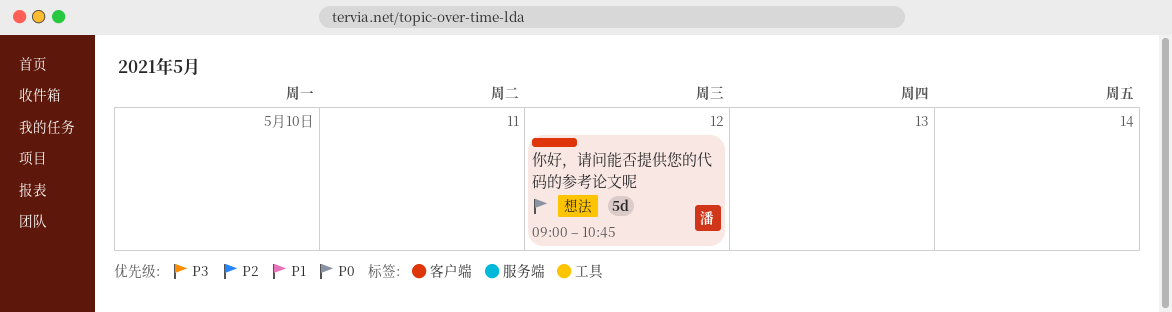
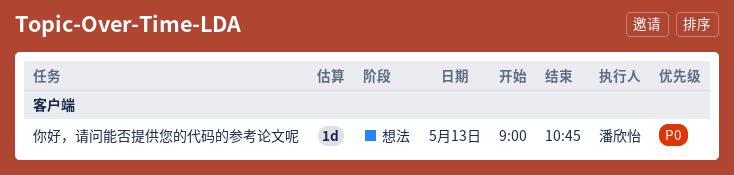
你好，请问能否提供您的代码的参考论文呢, estimate: 5d -> 1d
你好，请问能否提供您的代码的参考论文呢, day: May 12 -> May 13

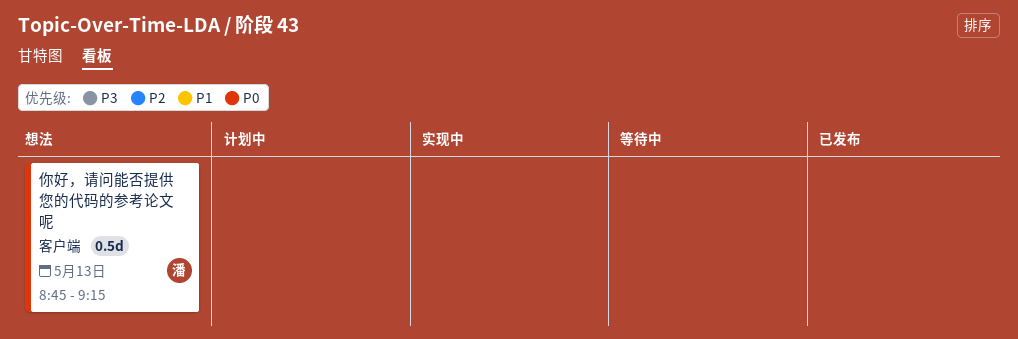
你好，请问能否提供您的代码的参考论文呢, estimate: 1d -> 0.5d
你好，请问能否提供您的代码的参考论文呢, begins: 09:00 -> 08:45
你好，请问能否提供您的代码的参考论文呢, ends: 10:45 -> 09:15

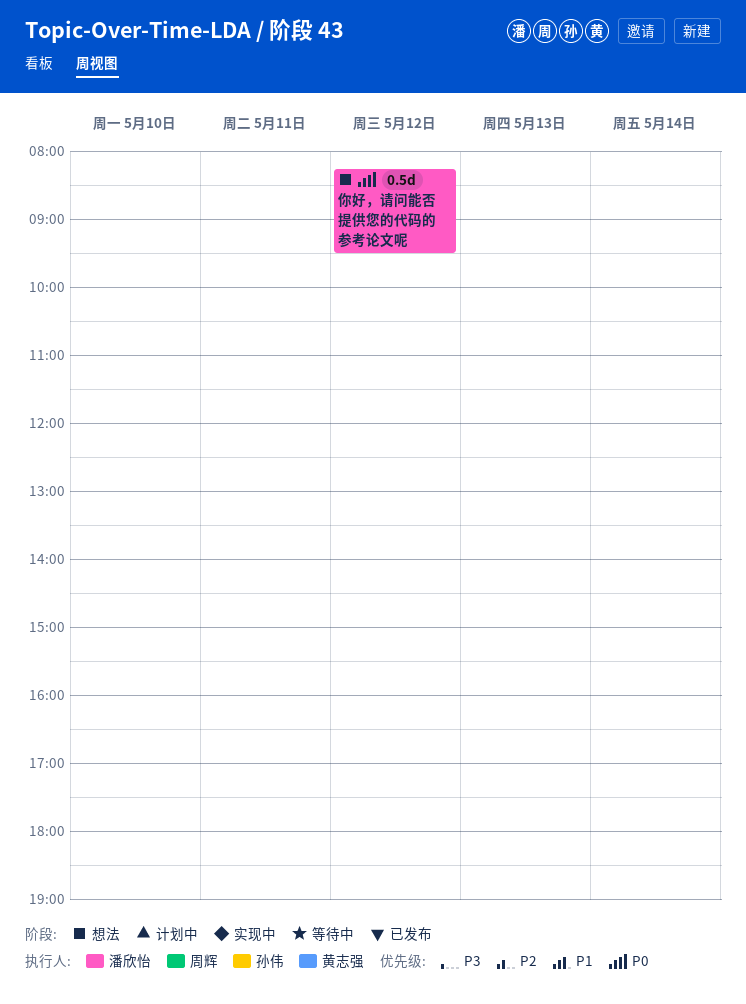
你好，请问能否提供您的代码的参考论文呢, day: May 13 -> May 12
你好，请问能否提供您的代码的参考论文呢, begins: 08:45 -> 08:15
你好，请问能否提供您的代码的参考论文呢, ends: 09:15 -> 09:30

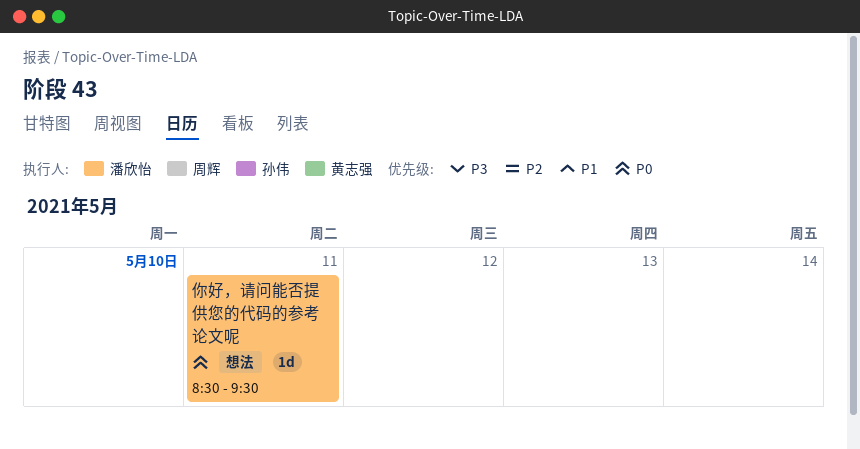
你好，请问能否提供您的代码的参考论文呢, estimate: 0.5d -> 1d
你好，请问能否提供您的代码的参考论文呢, day: May 12 -> May 11
你好，请问能否提供您的代码的参考论文呢, begins: 08:15 -> 08:30

